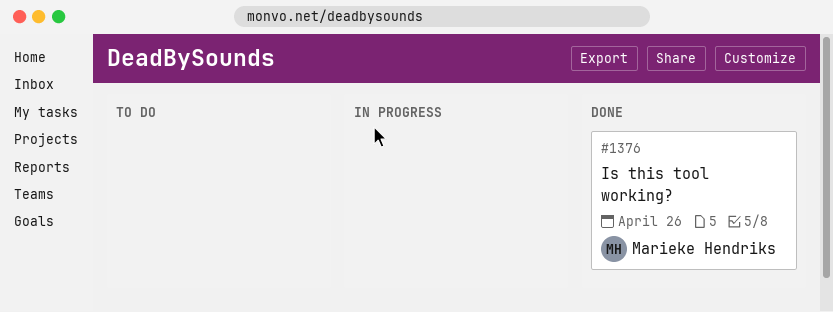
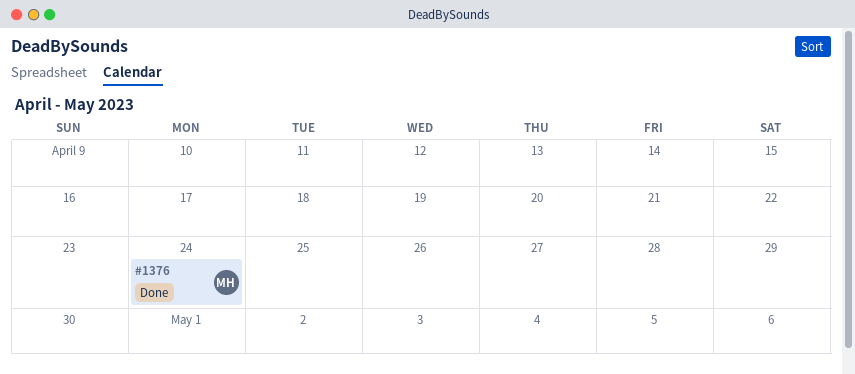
#1376, due: Apr 26 -> Apr 24

